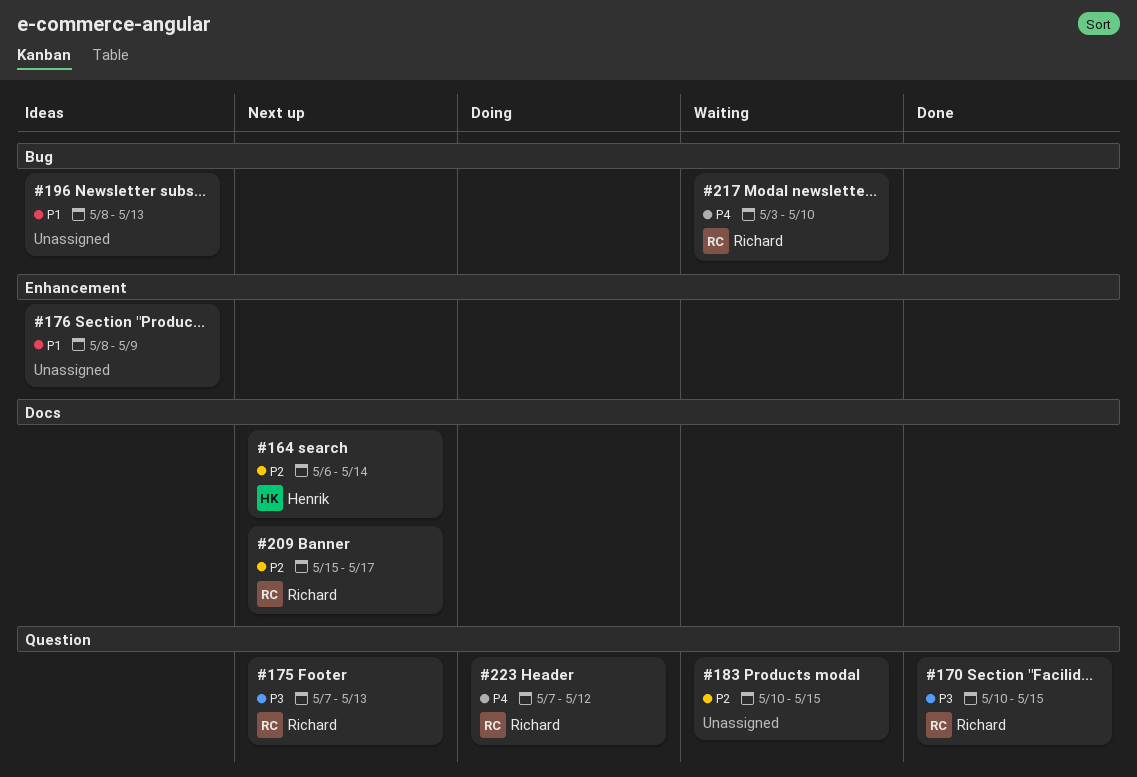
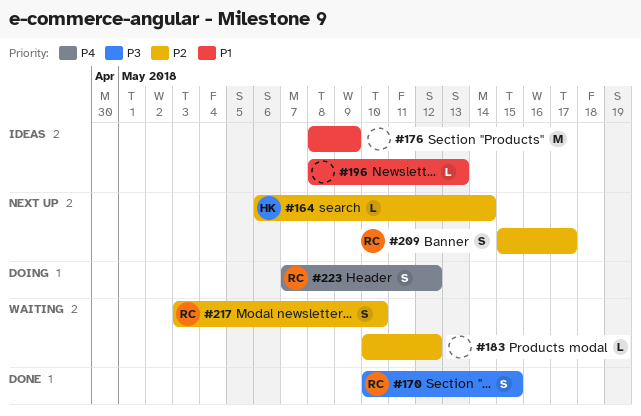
#175: present -> none
#183, due: May 15 -> May 12
#217, priority: P4 -> P2

